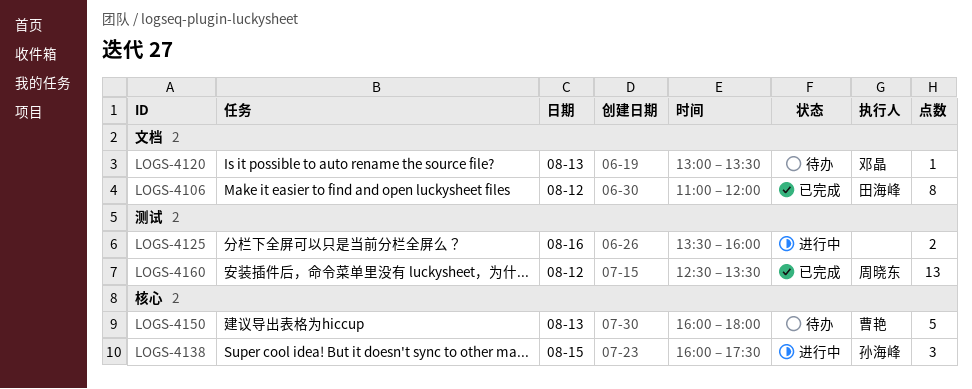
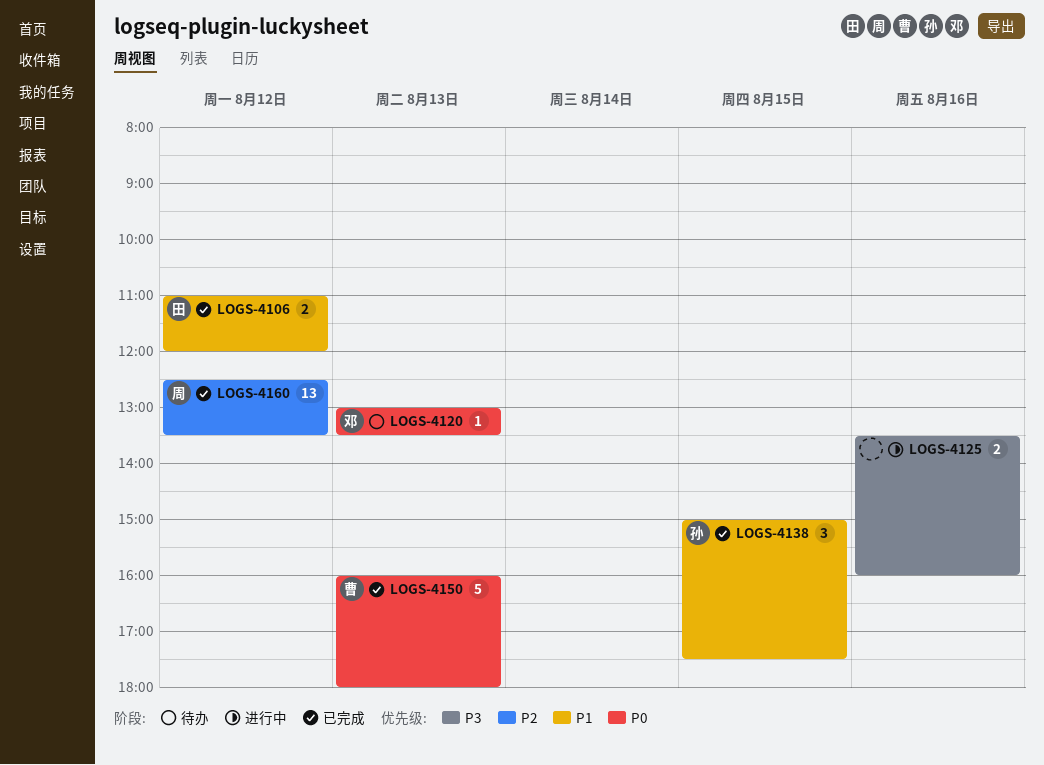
LOGS-4106, estimate: 8 -> 2
LOGS-4138, status: 进行中 -> 已完成
LOGS-4138, begins: 16:00 -> 15:00
LOGS-4150, status: 待办 -> 已完成

